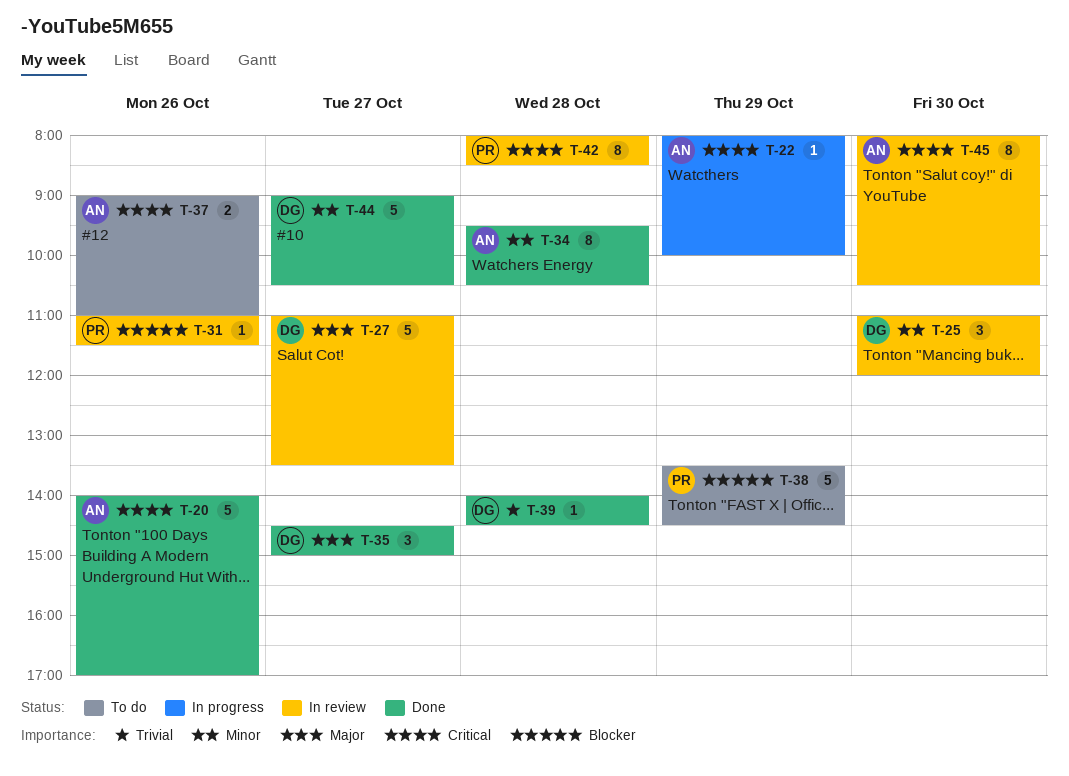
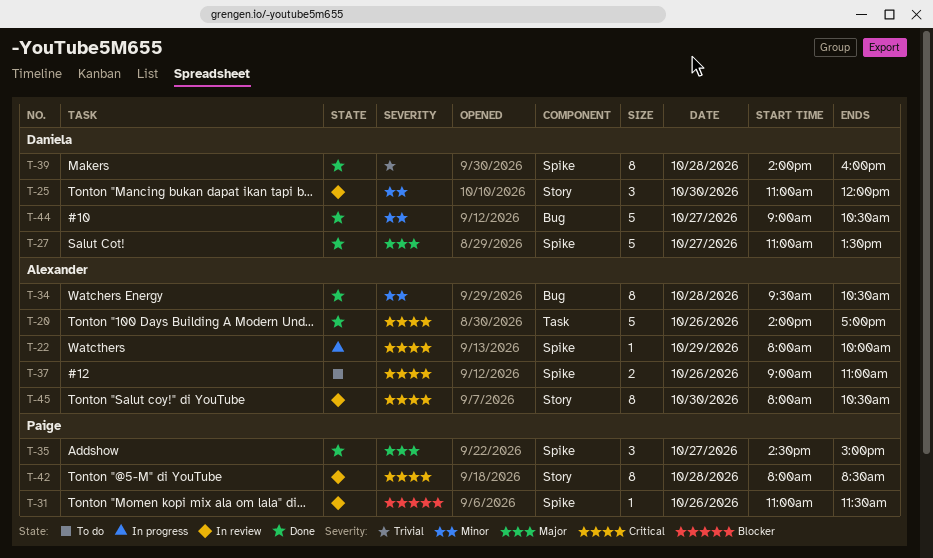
T-27, status: In review -> Done
T-35, owner: Daniela -> Paige
T-38: present -> none
T-39, estimate: 1 -> 8
T-39, ends: 14:30 -> 16:00

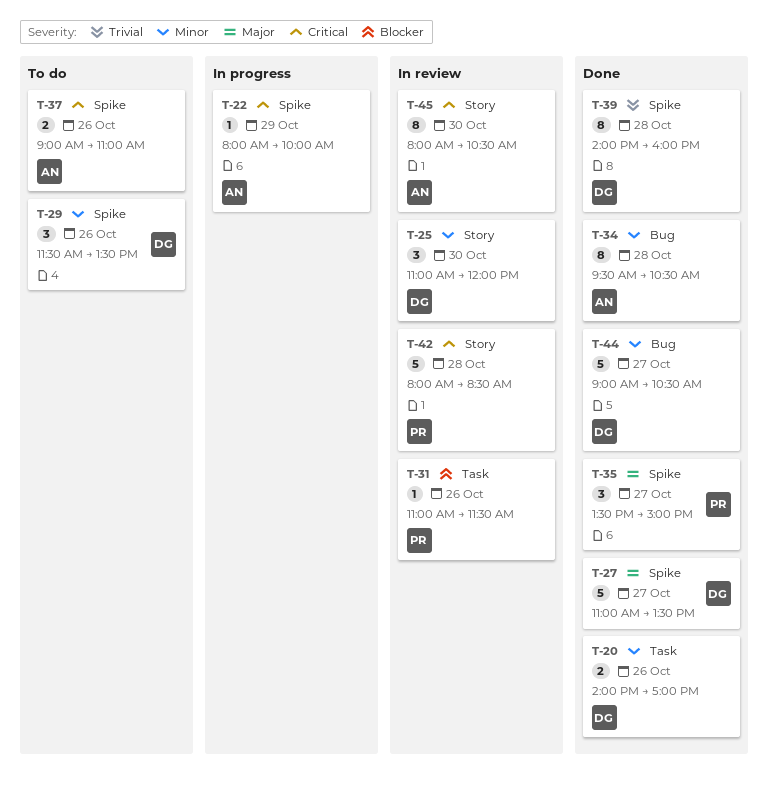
T-20, owner: Alexander -> Daniela
T-20, priority: Critical -> Minor
T-20, estimate: 5 -> 2
T-29: none -> present
T-31, label: Spike -> Task
T-35, begins: 14:30 -> 13:30
T-42, estimate: 8 -> 5

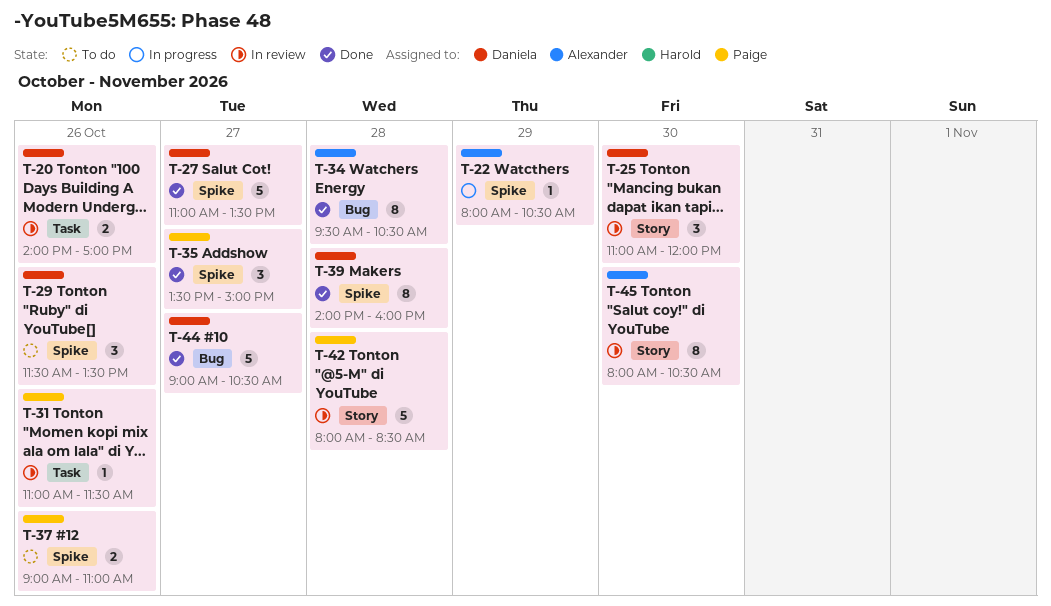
T-20, status: Done -> In review
T-22, ends: 10:00 -> 10:30
T-37, owner: Alexander -> Paige

